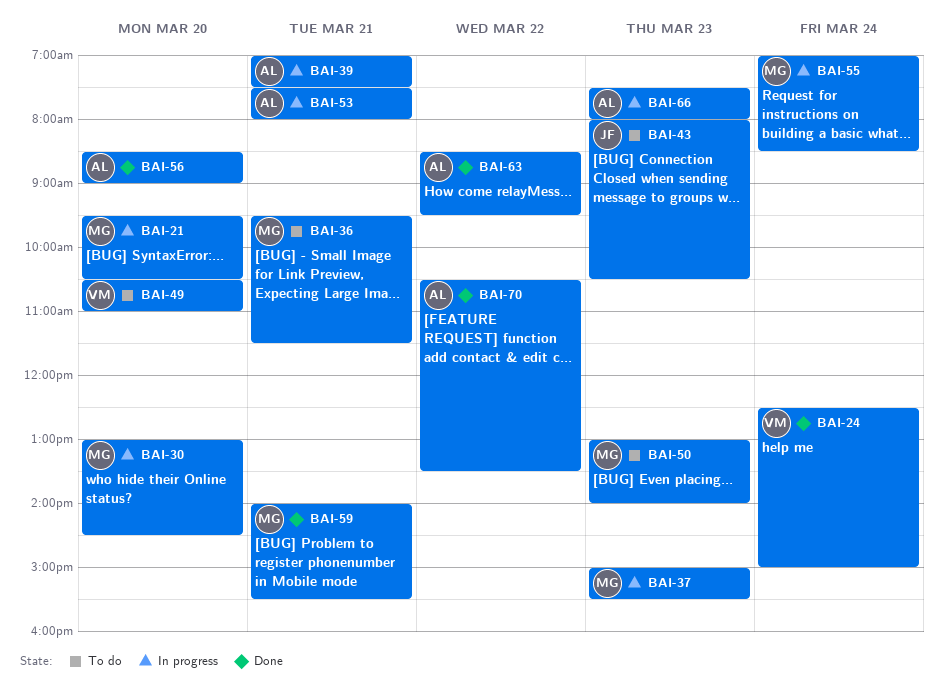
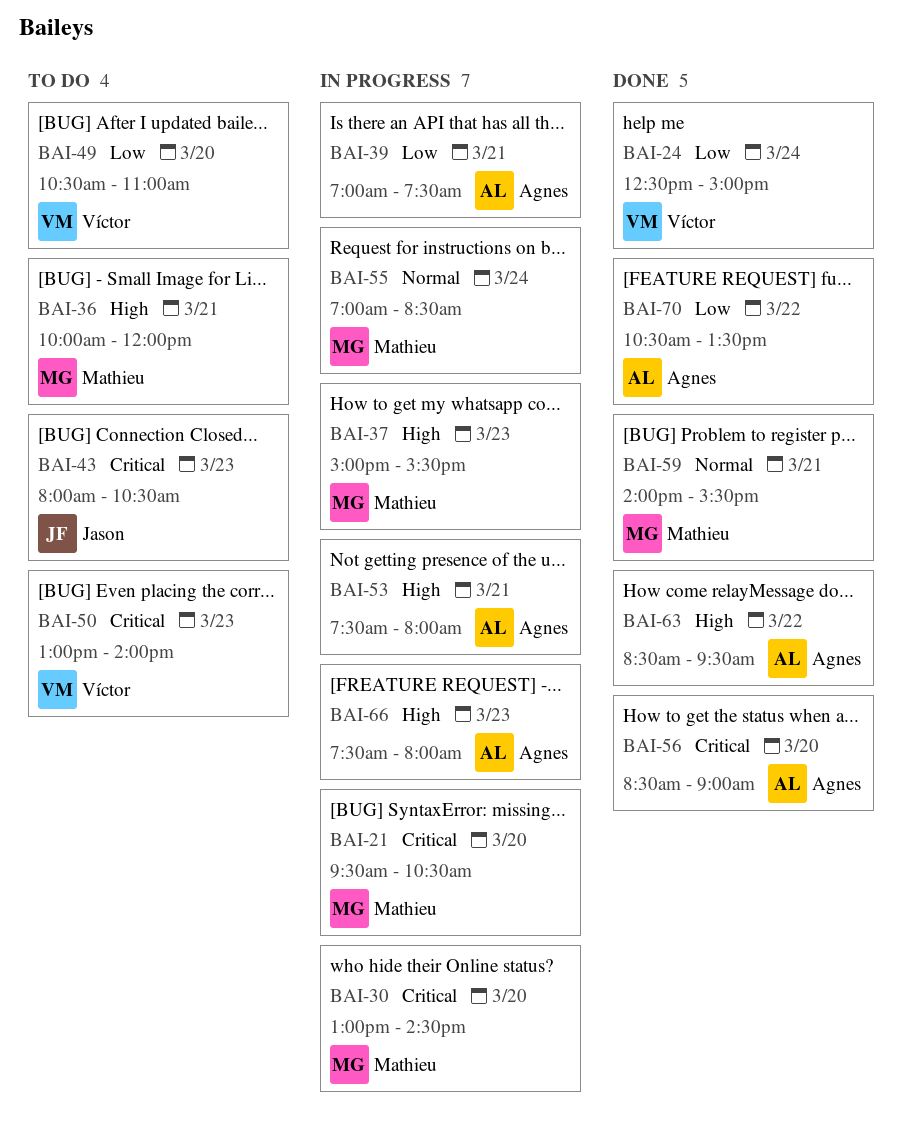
BAI-36, begins: 09:30 -> 10:00
BAI-36, ends: 11:30 -> 12:00
BAI-50, owner: Mathieu -> Víctor

